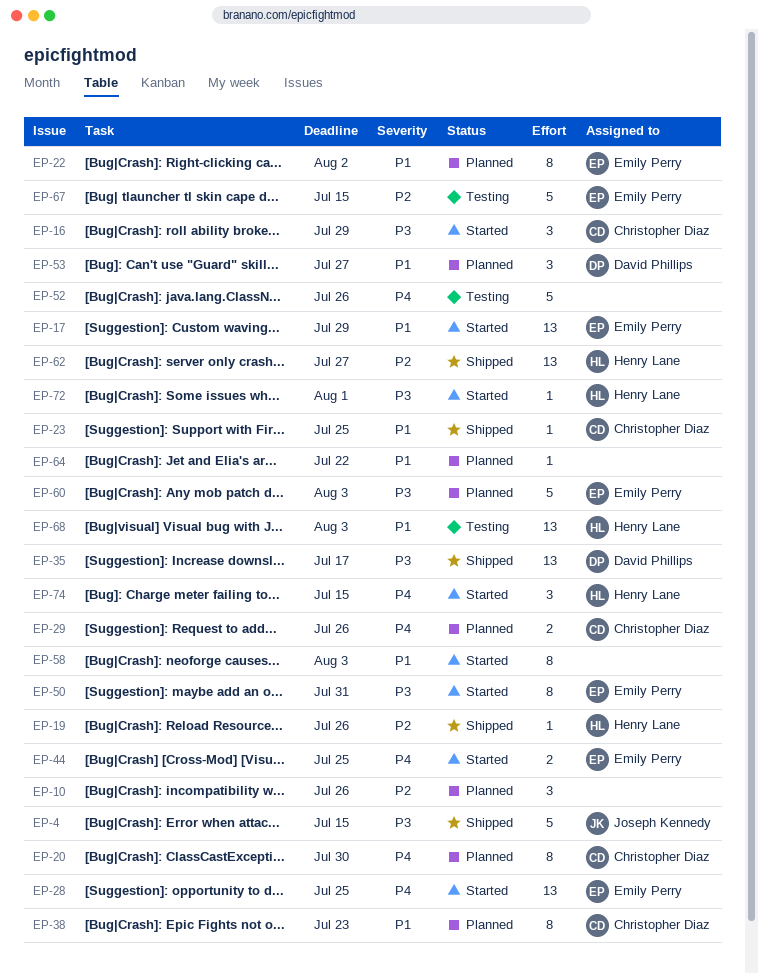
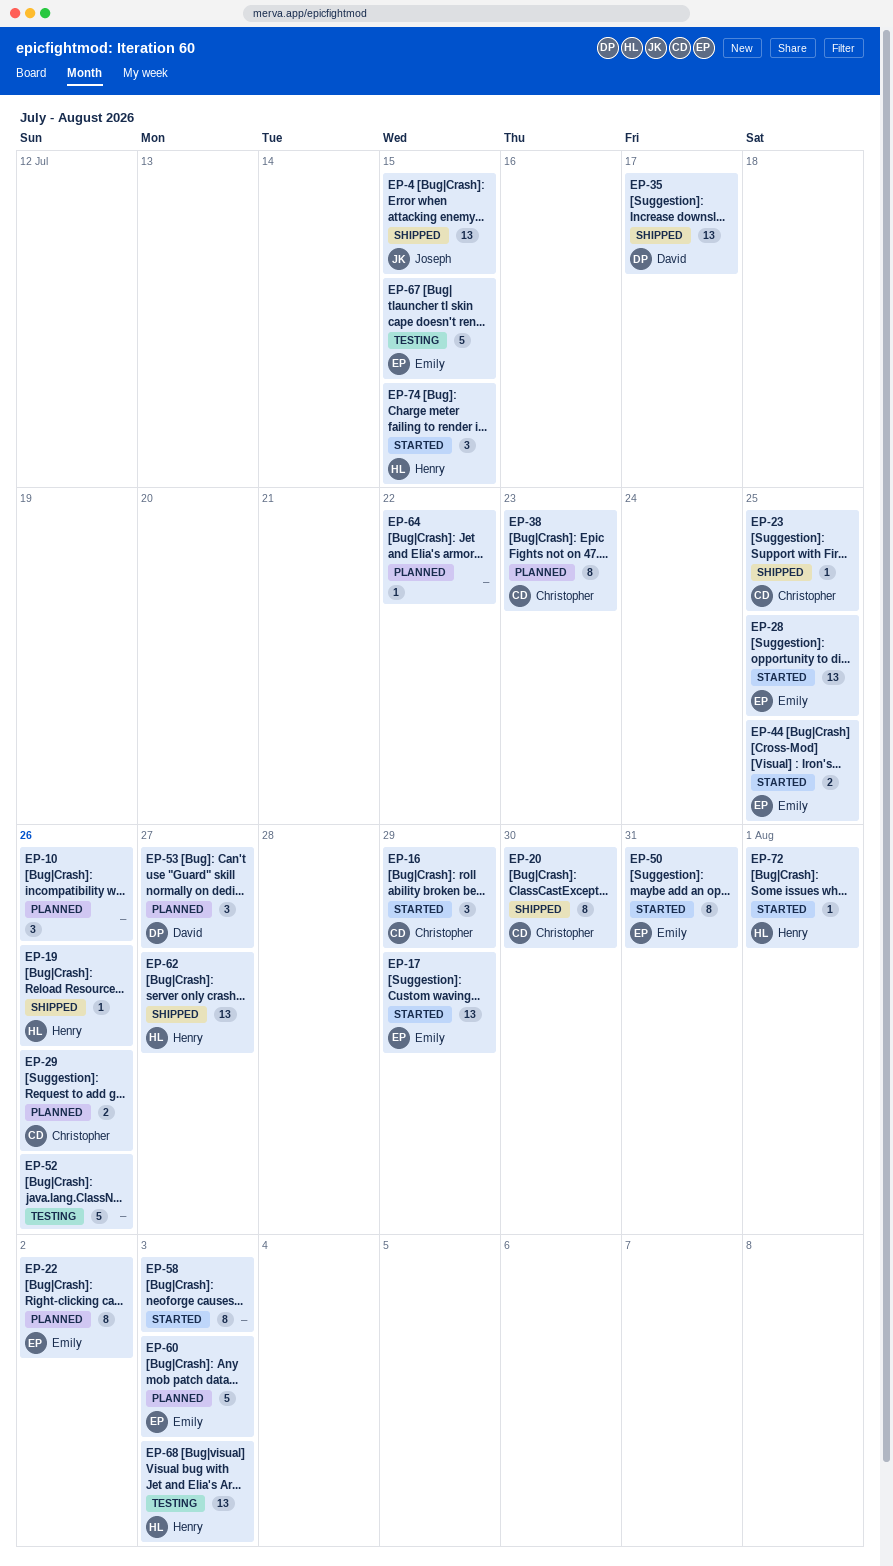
EP-4, estimate: 5 -> 13
EP-20, status: Planned -> Shipped

